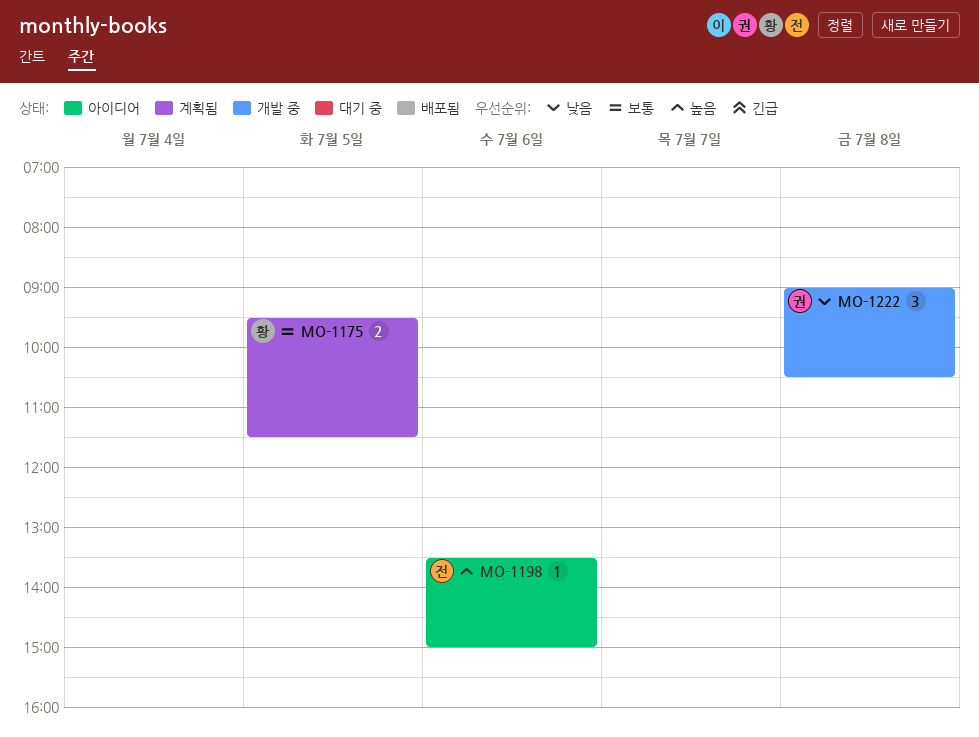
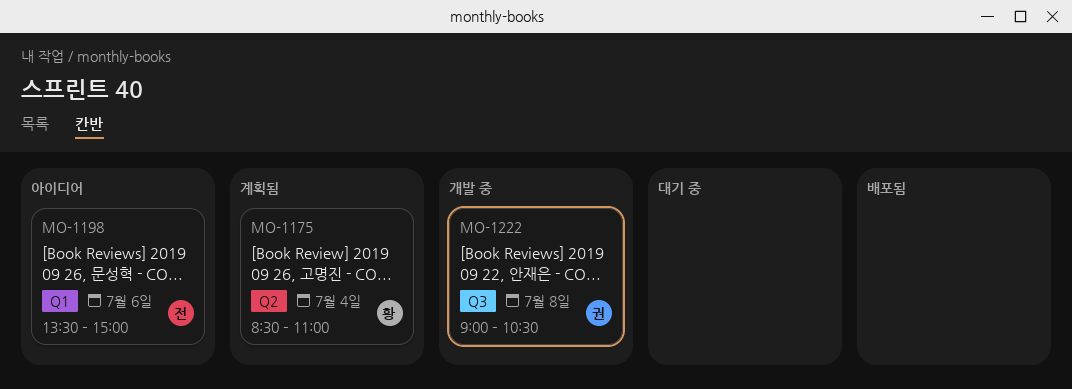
MO-1175, day: Jul 5 -> Jul 4
MO-1175, begins: 09:30 -> 08:30
MO-1175, ends: 11:30 -> 11:00

